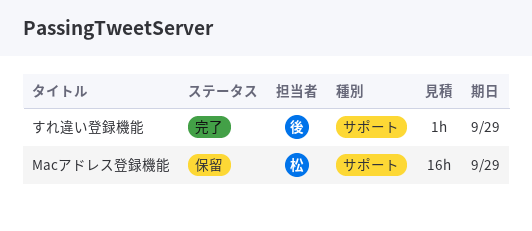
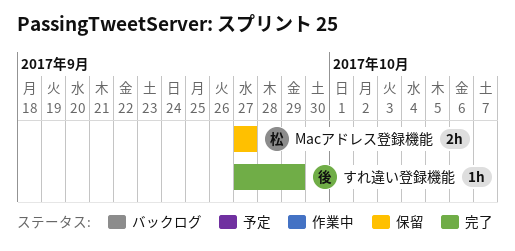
Macアドレス登録機能, estimate: 16h -> 2h
Macアドレス登録機能, due: Sep 29 -> Sep 27

